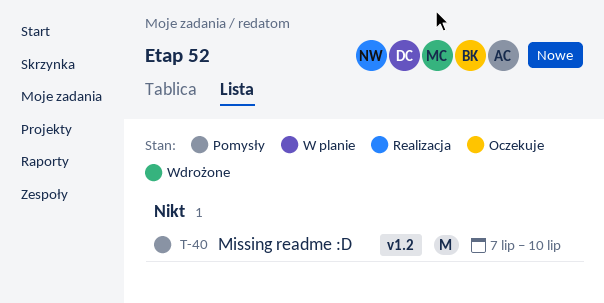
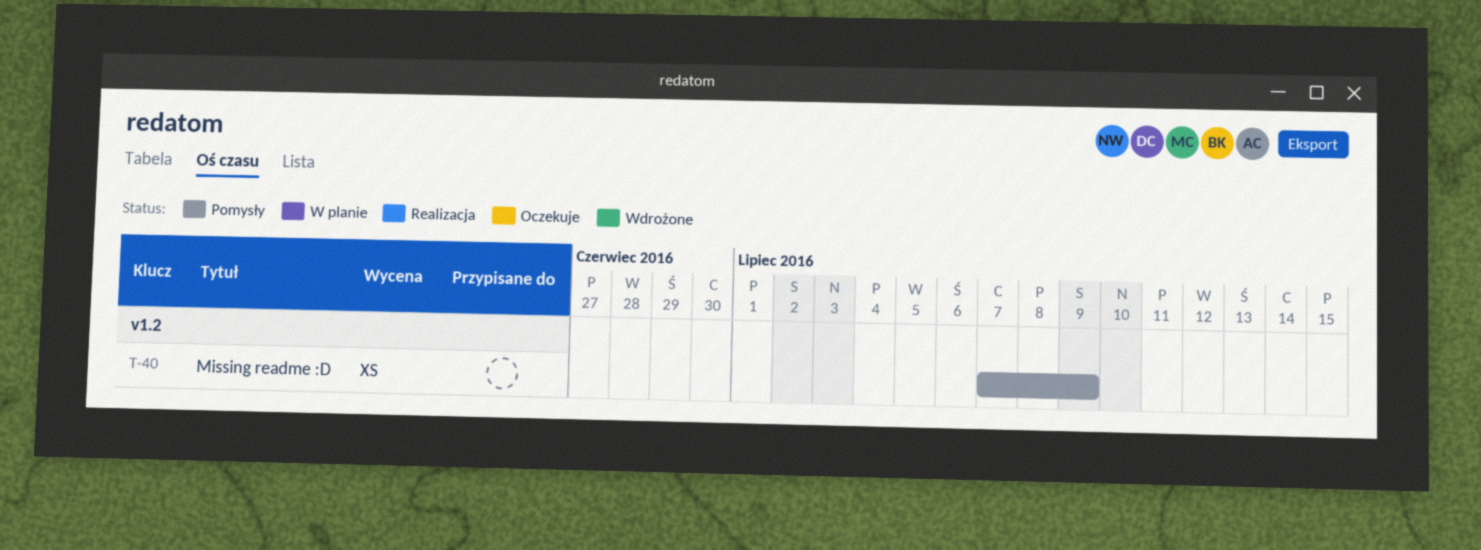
T-40, estimate: M -> XS
T-40, due: Jul 10 -> Jul 9

